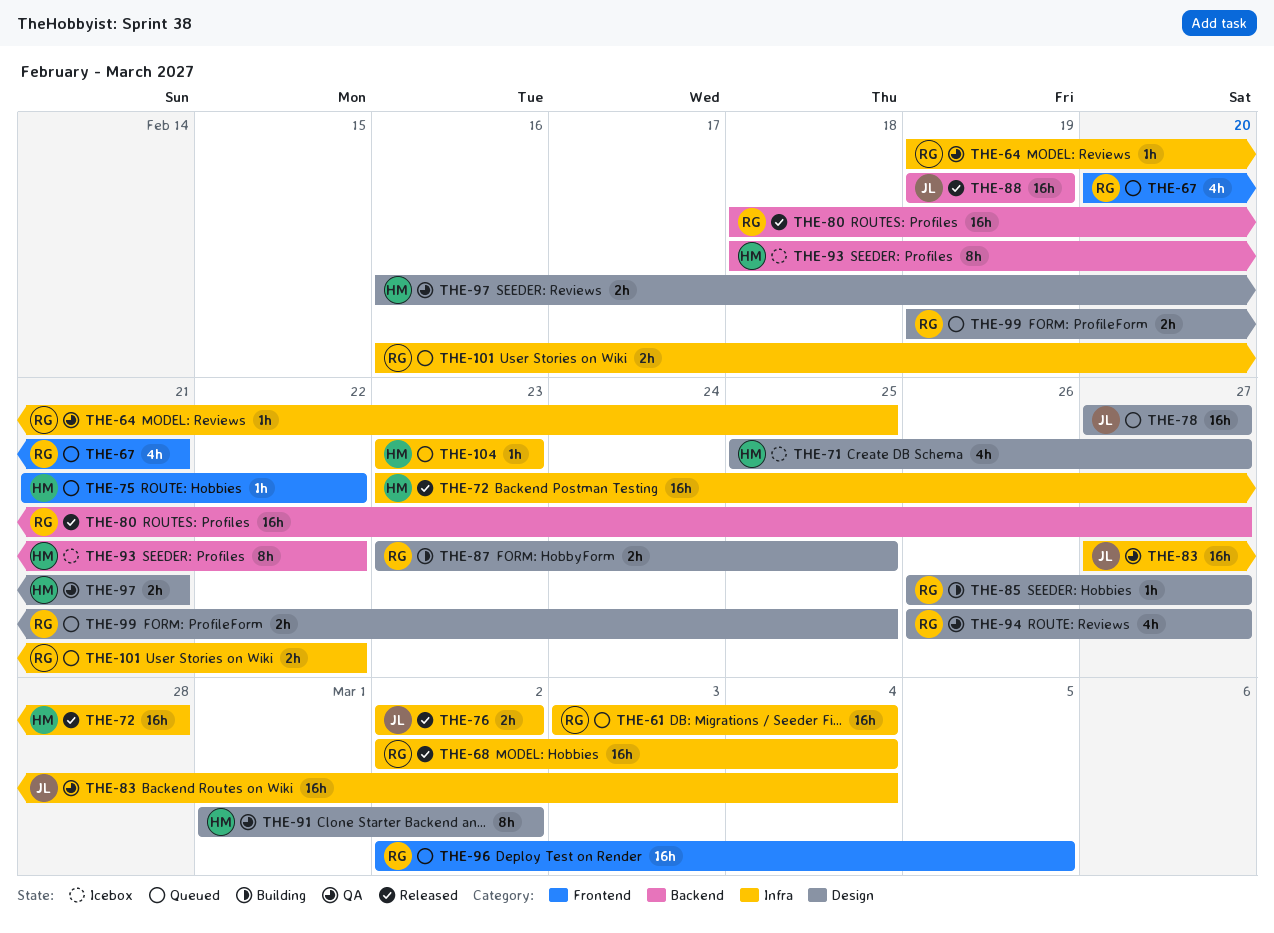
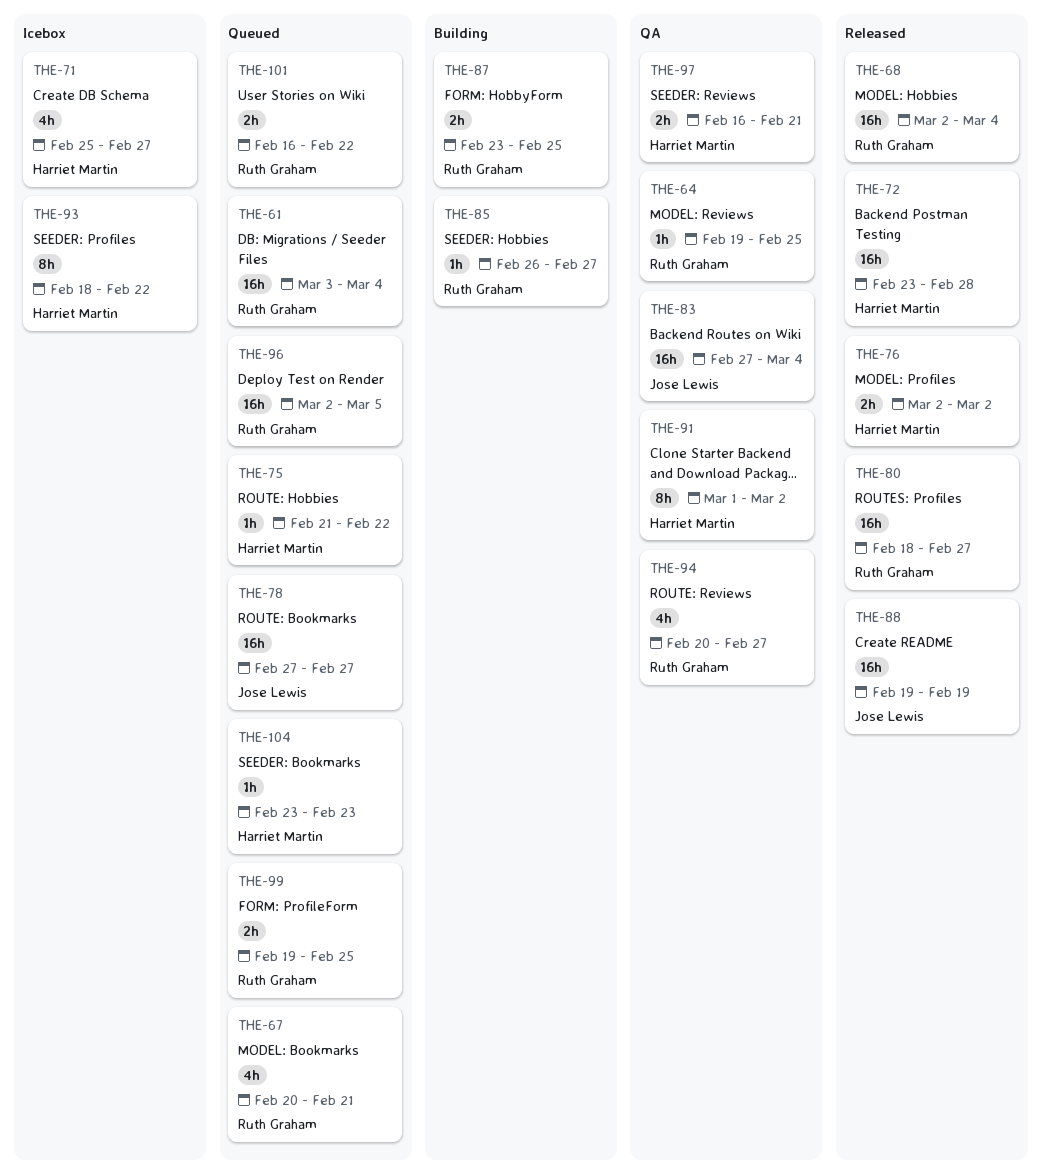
THE-76, owner: Jose Lewis -> Harriet Martin
THE-94, start: Feb 26 -> Feb 20

